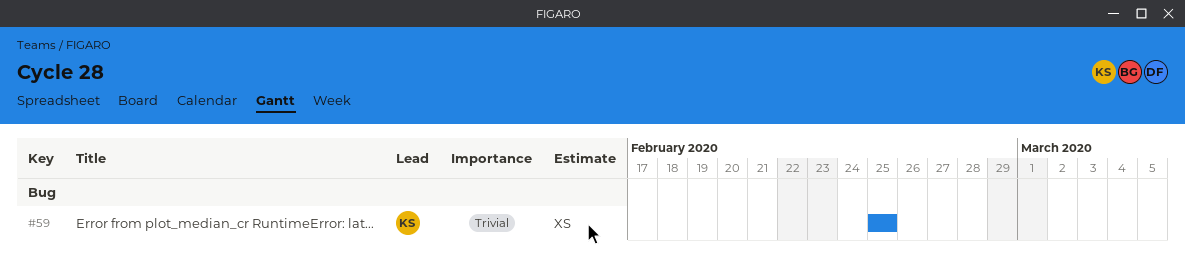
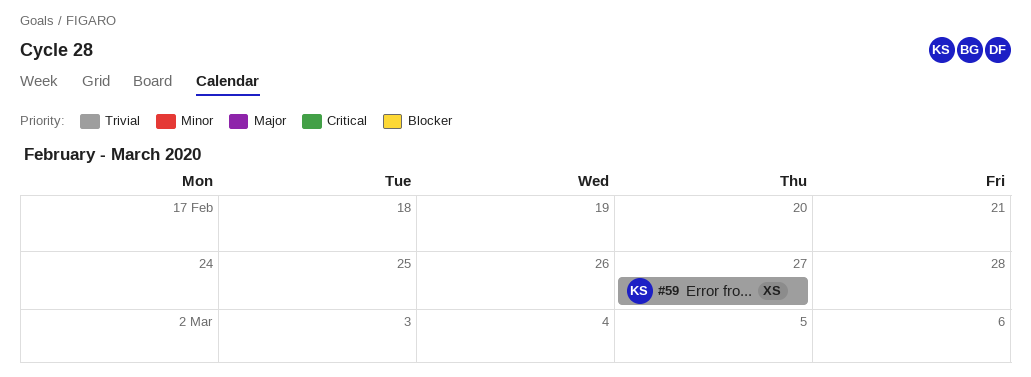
#59, start: Feb 25 -> Feb 27
#59, due: Feb 25 -> Feb 27

